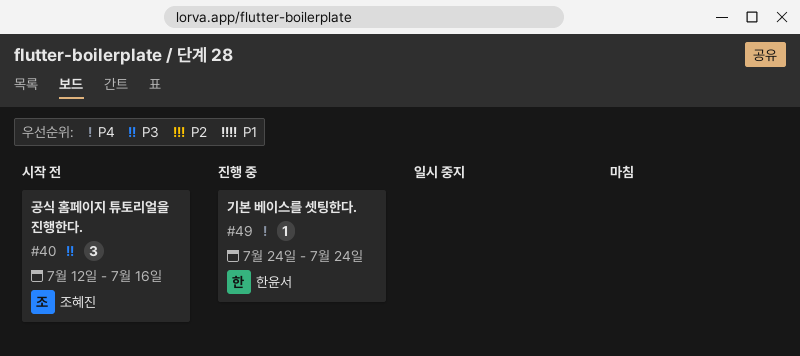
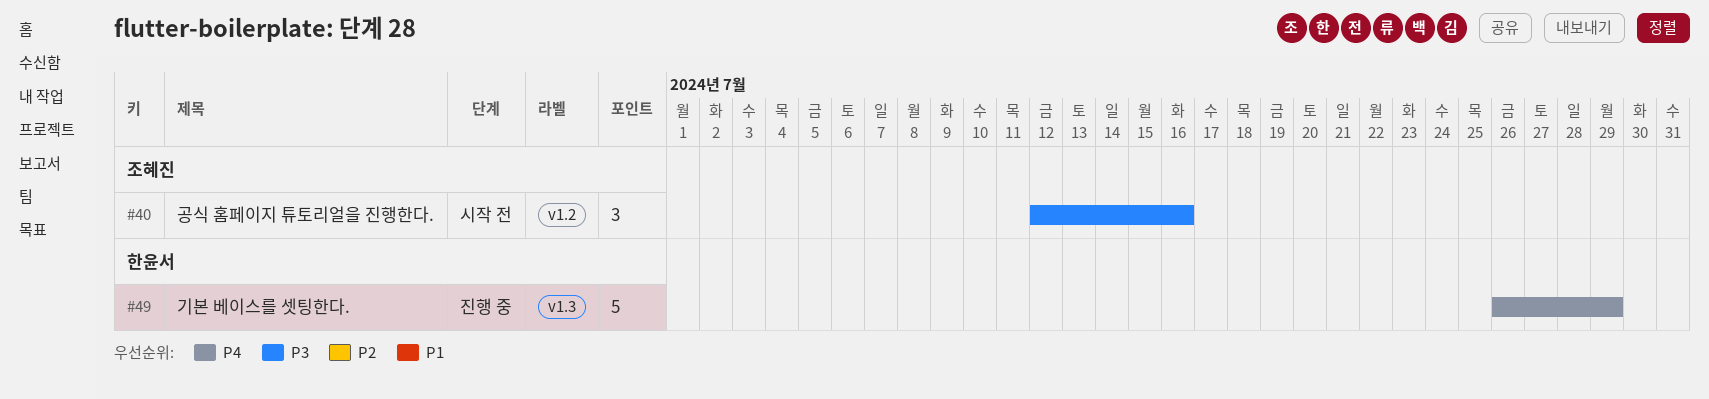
#49, estimate: 1 -> 5
#49, start: Jul 24 -> Jul 26
#49, due: Jul 24 -> Jul 29

